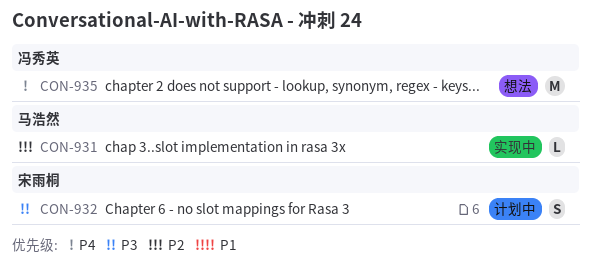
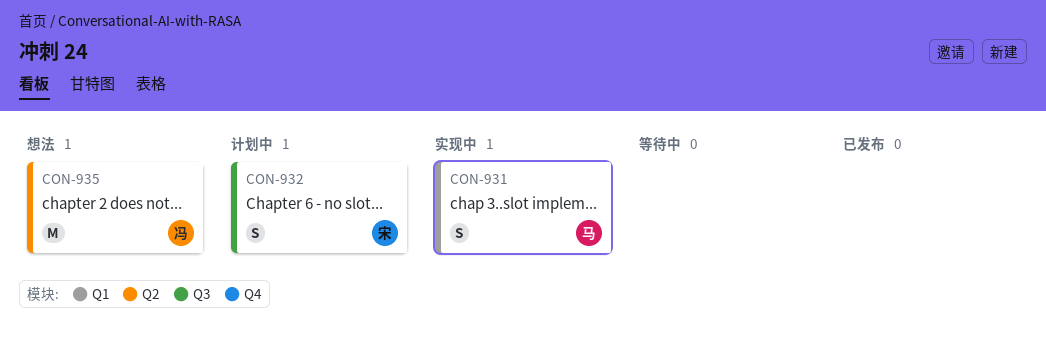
CON-931, estimate: L -> S

